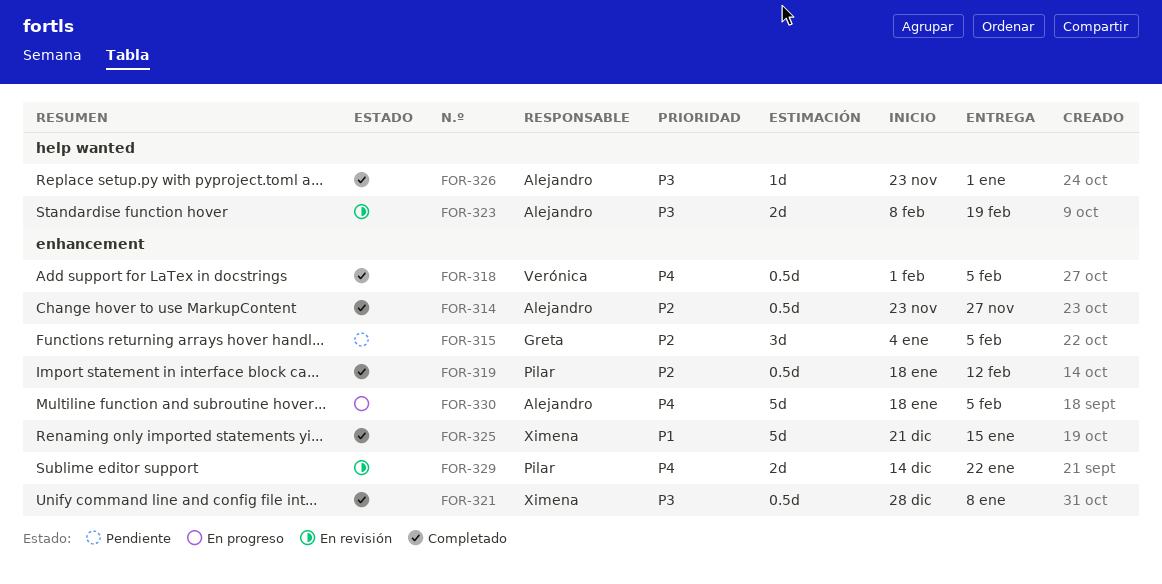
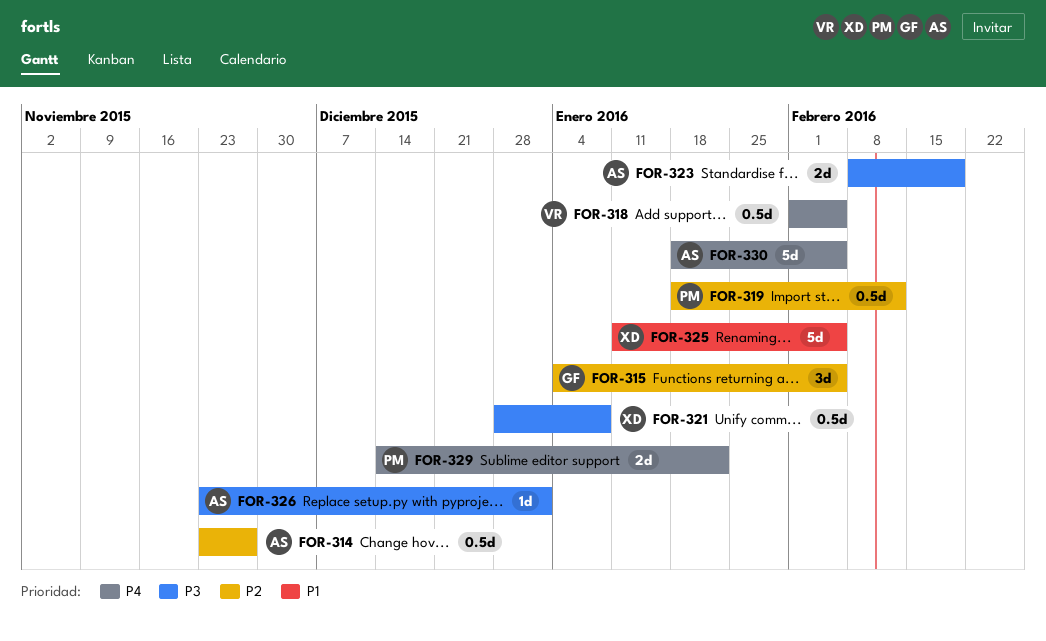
FOR-325, start: Dec 21 -> Jan 11
FOR-325, due: Jan 15 -> Feb 5

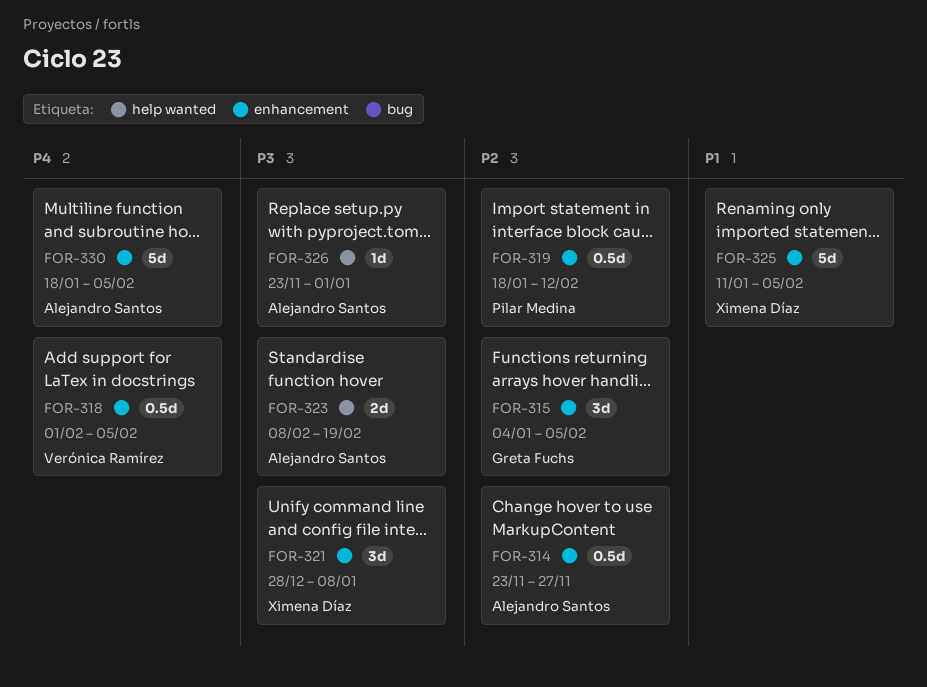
FOR-321, estimate: 0.5d -> 3d
FOR-329: present -> none

